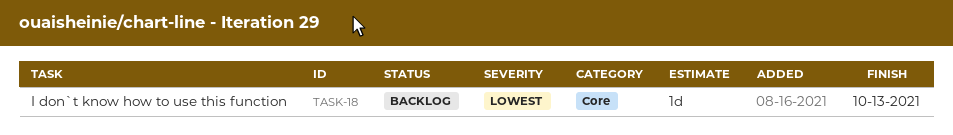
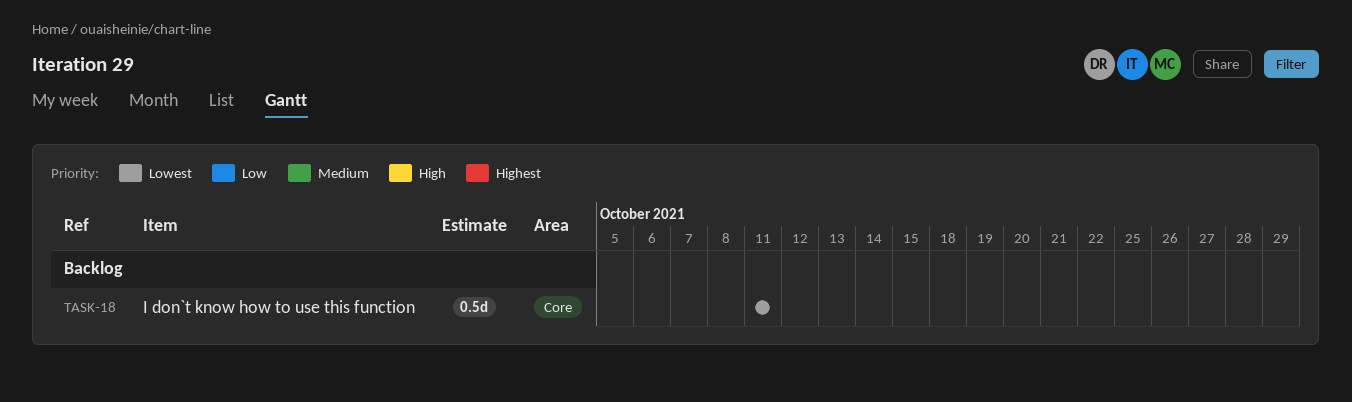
TASK-18, estimate: 1d -> 0.5d
TASK-18, due: Oct 13 -> Oct 11

